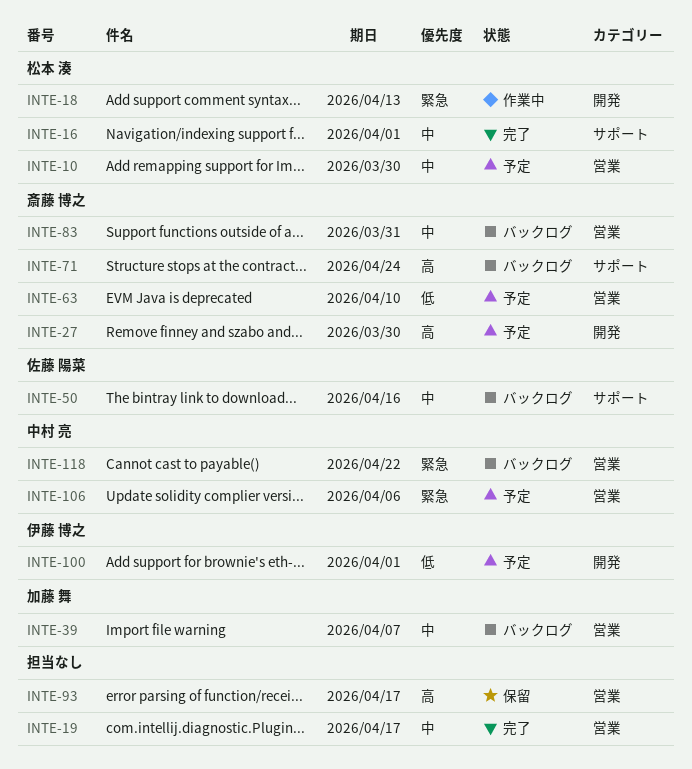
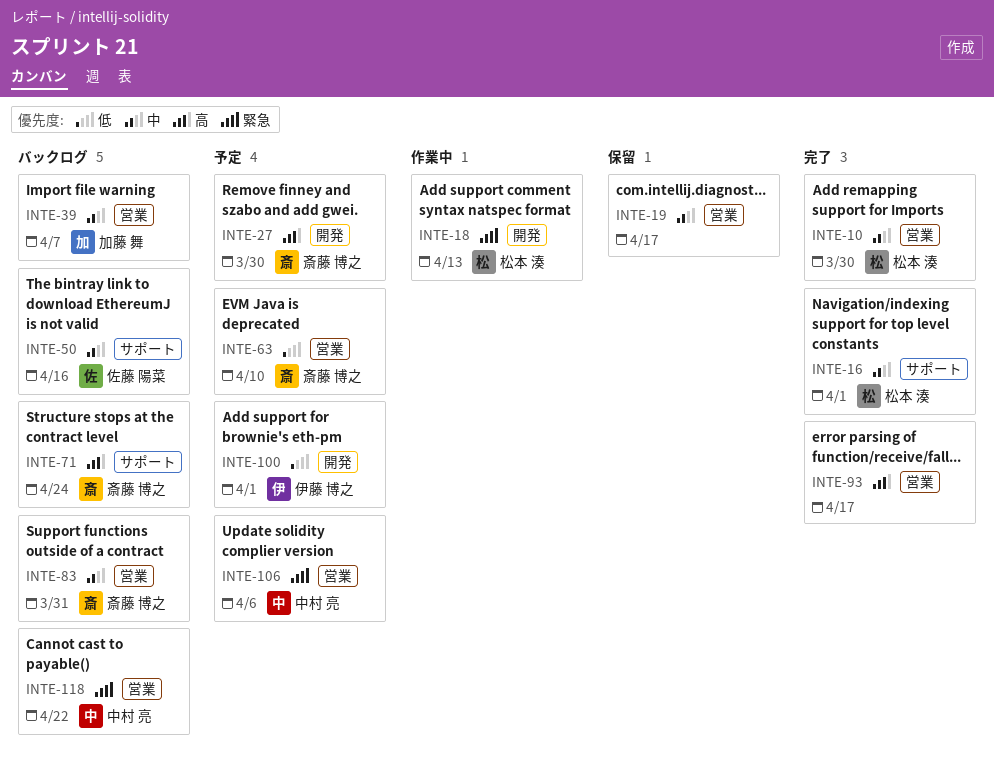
INTE-10, status: 予定 -> 完了
INTE-19, status: 完了 -> 保留
INTE-93, status: 保留 -> 完了

